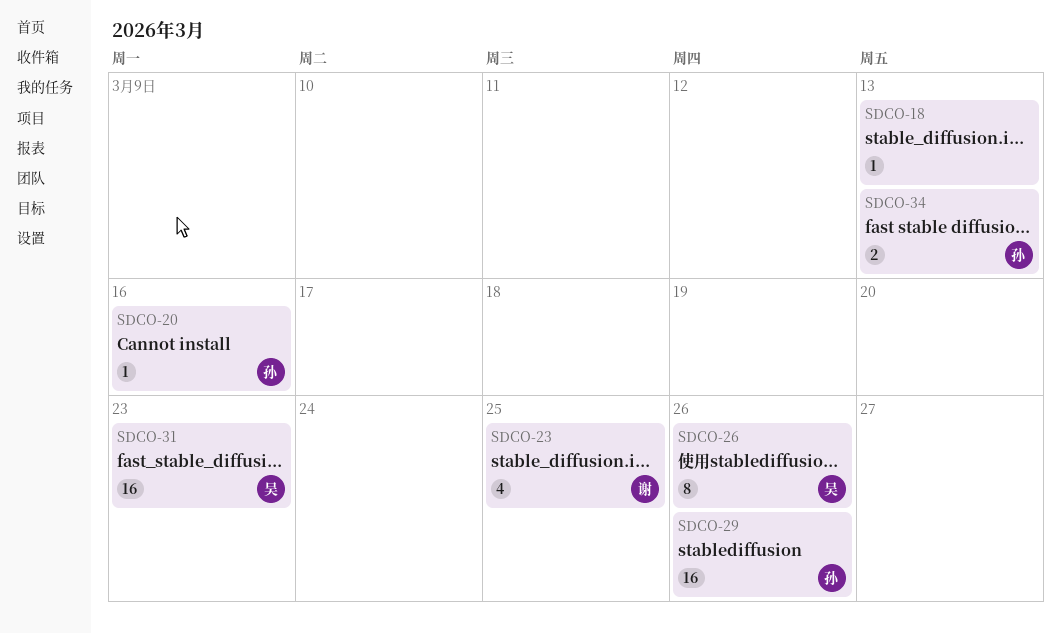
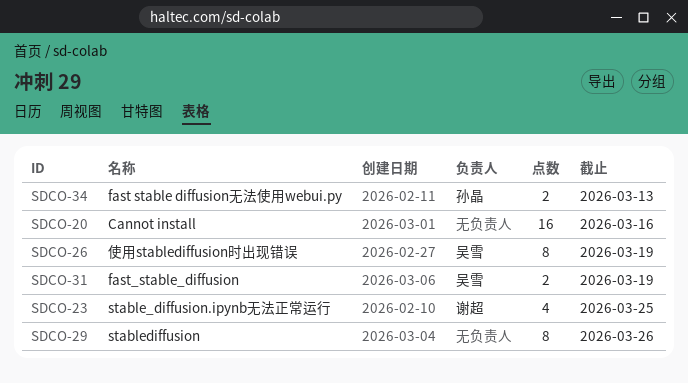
SDCO-18: present -> none
SDCO-20, owner: 孙晶 -> none
SDCO-20, estimate: 1 -> 16
SDCO-26, due: Mar 26 -> Mar 19
SDCO-29, owner: 孙晶 -> none
SDCO-29, estimate: 16 -> 8
SDCO-31, estimate: 16 -> 2
SDCO-31, due: Mar 23 -> Mar 19

